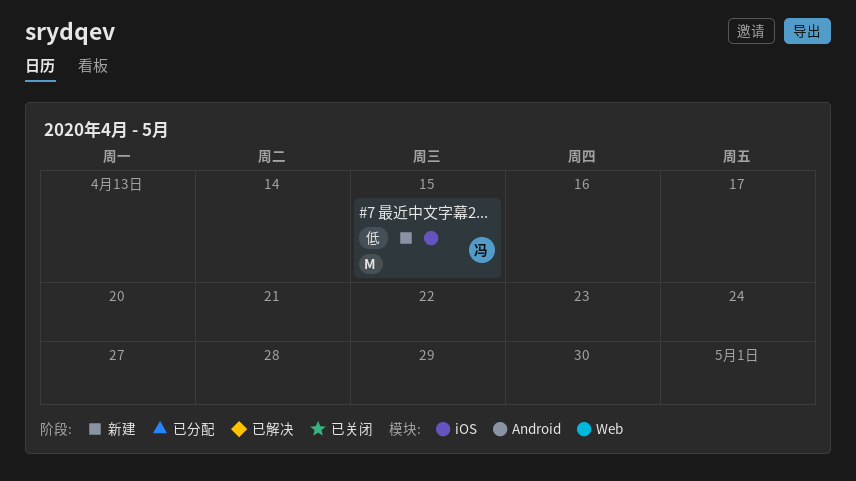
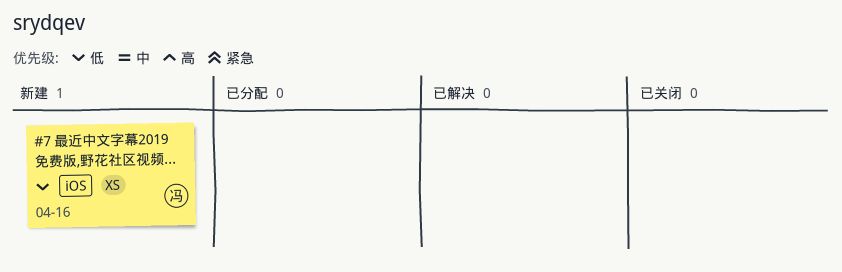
#7, estimate: M -> XS
#7, due: Apr 15 -> Apr 16

